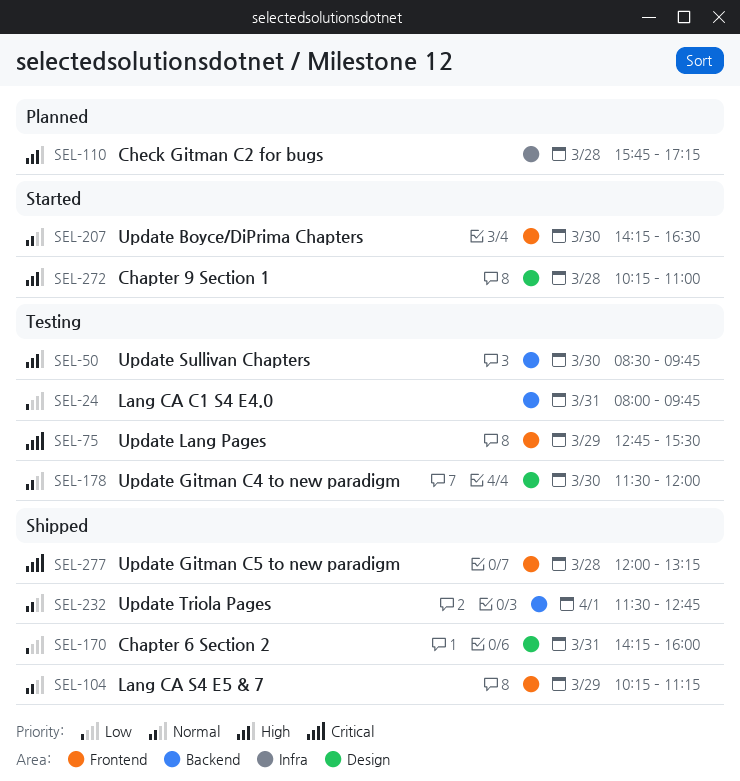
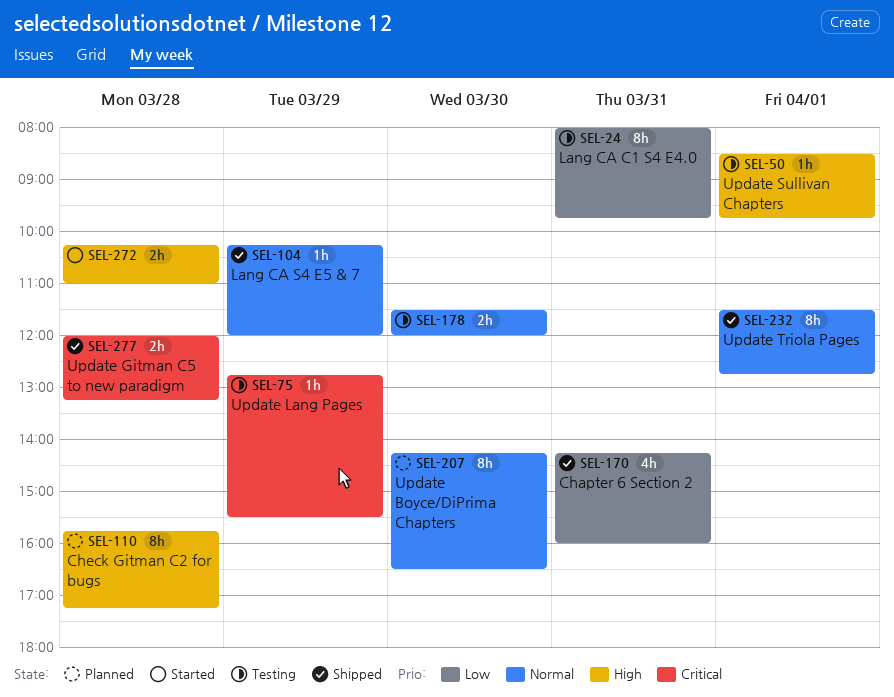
SEL-50, day: Mar 30 -> Apr 1
SEL-104, ends: 11:15 -> 12:00
SEL-207, status: Started -> Planned

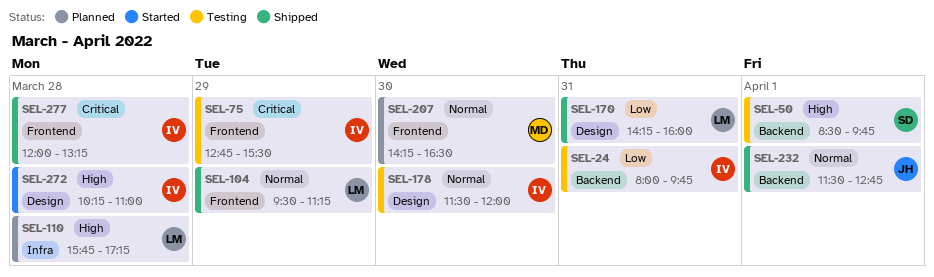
SEL-104, begins: 10:15 -> 09:30
SEL-104, ends: 12:00 -> 11:15

